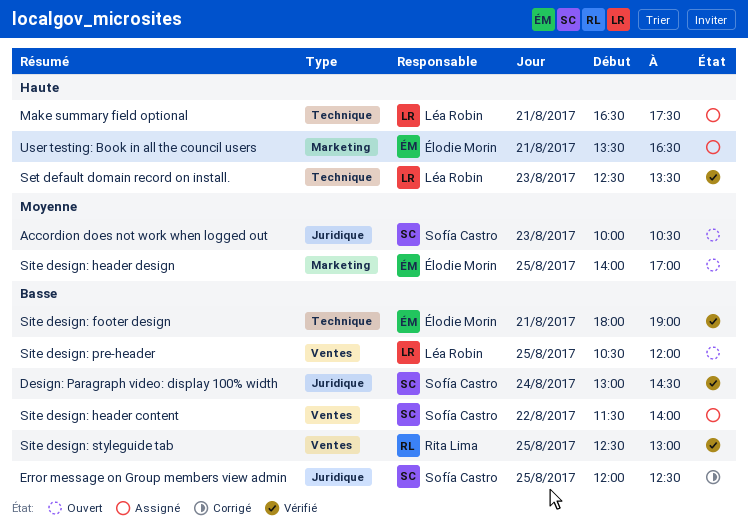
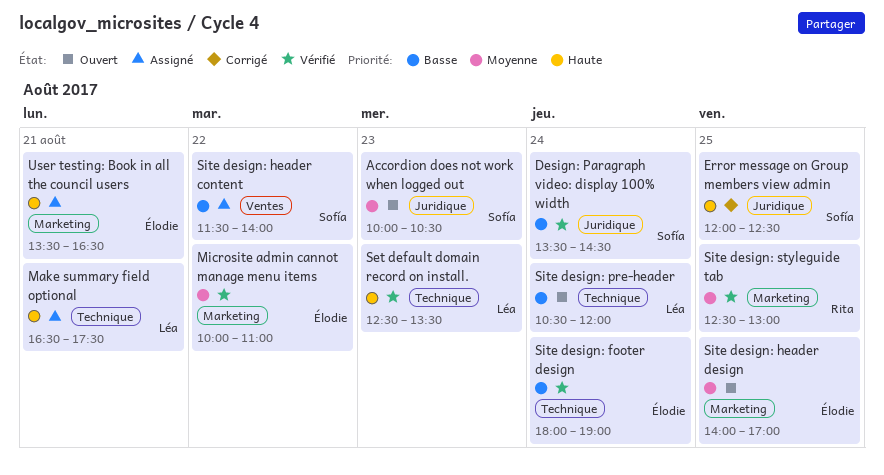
Design: Paragraph video: display 100% width, begins: 13:00 -> 13:30
Error message on Group members view admin, priority: Basse -> Haute
Microsite admin cannot manage menu items: none -> present
Site design: footer design, day: Aug 21 -> Aug 24
Site design: pre-header, label: Ventes -> Technique
Site design: pre-header, day: Aug 25 -> Aug 24
Site design: styleguide tab, priority: Basse -> Moyenne
Site design: styleguide tab, label: Ventes -> Marketing

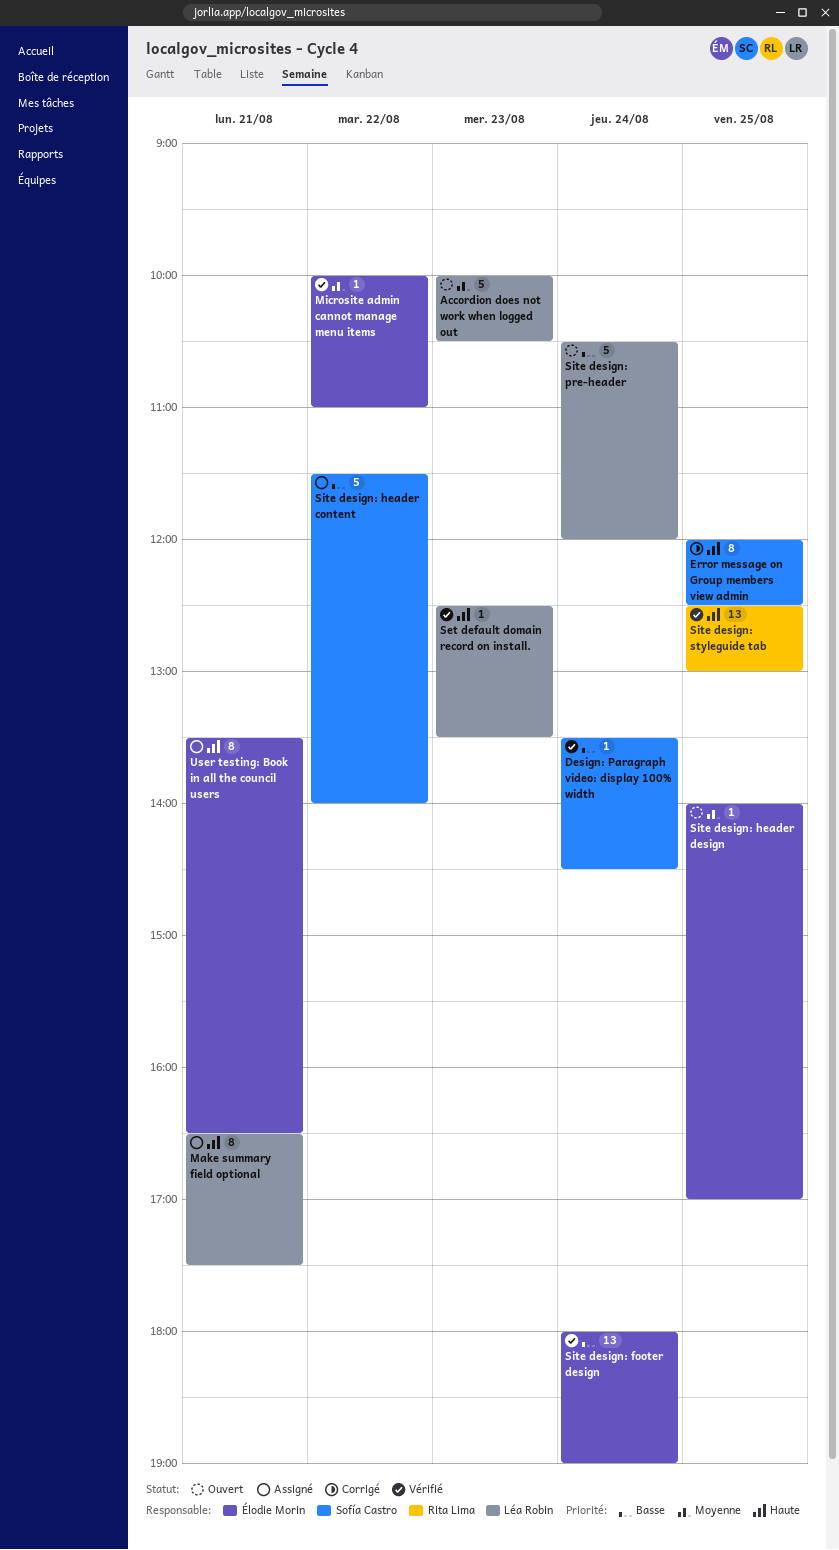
Accordion does not work when logged out, owner: Sofía Castro -> Léa Robin
Site design: styleguide tab, priority: Moyenne -> Haute

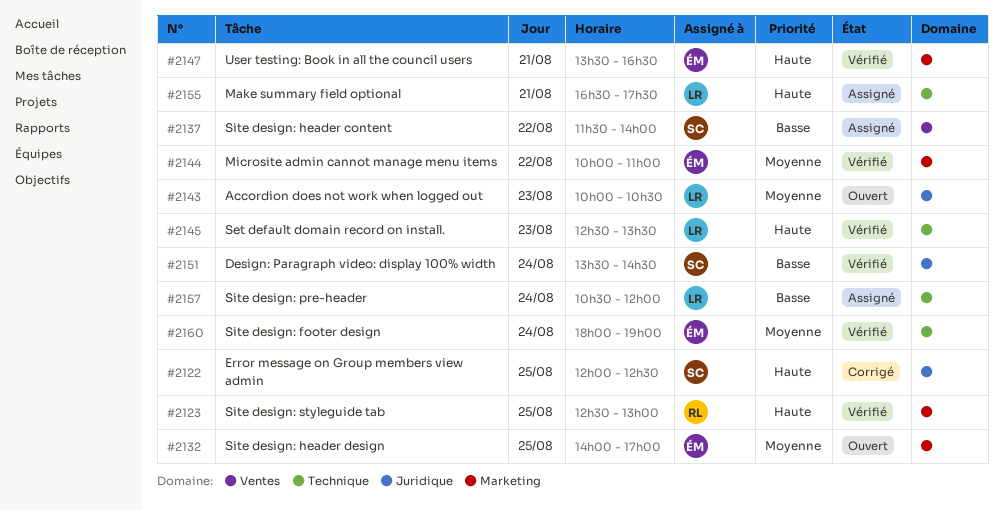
Site design: footer design, priority: Basse -> Moyenne
Site design: pre-header, status: Ouvert -> Assigné
User testing: Book in all the council users, status: Assigné -> Vérifié

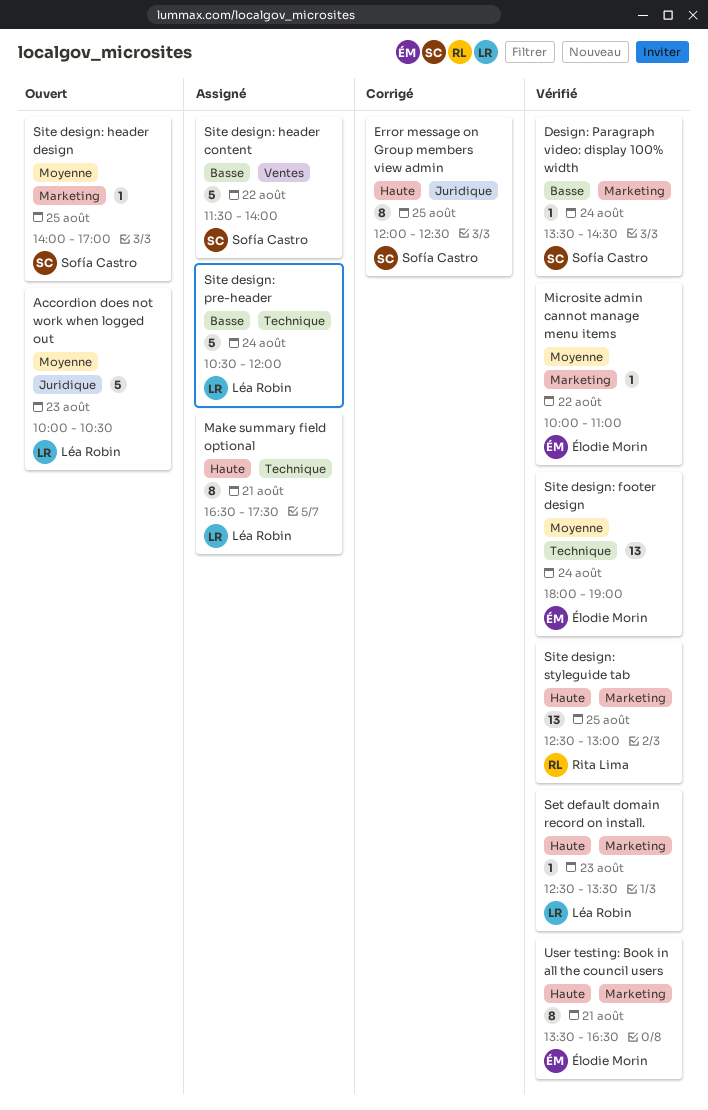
Design: Paragraph video: display 100% width, label: Juridique -> Marketing
Set default domain record on install., label: Technique -> Marketing
Site design: header design, owner: Élodie Morin -> Sofía Castro

